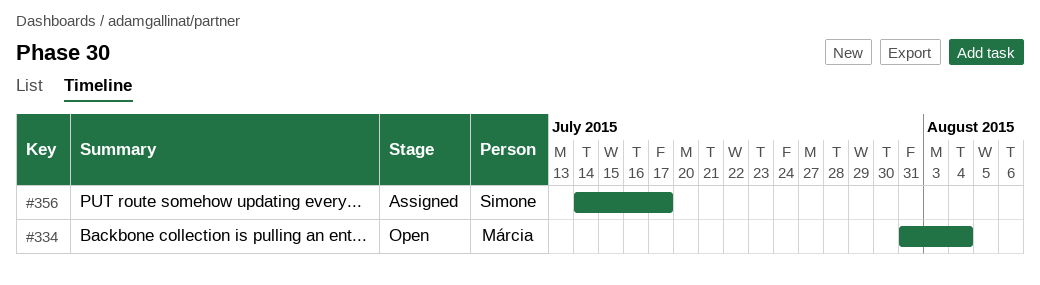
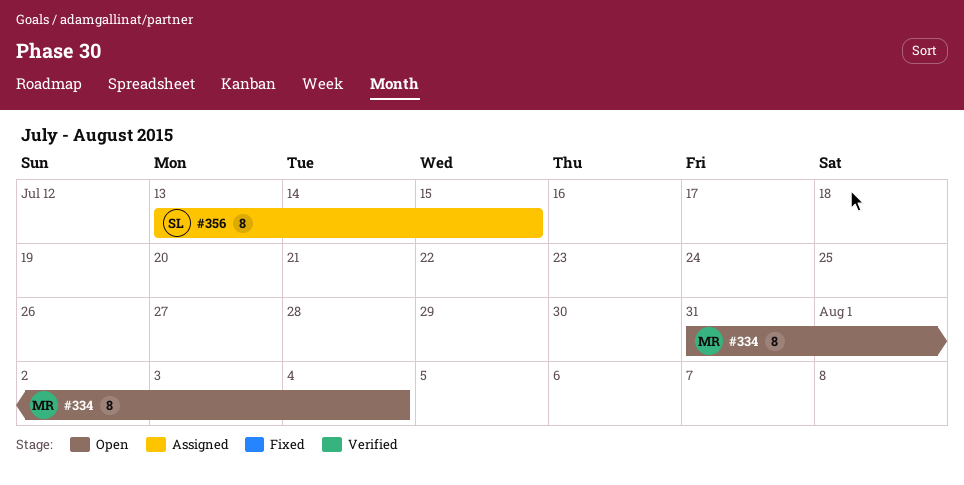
#356, start: Jul 14 -> Jul 13
#356, due: Jul 17 -> Jul 15

